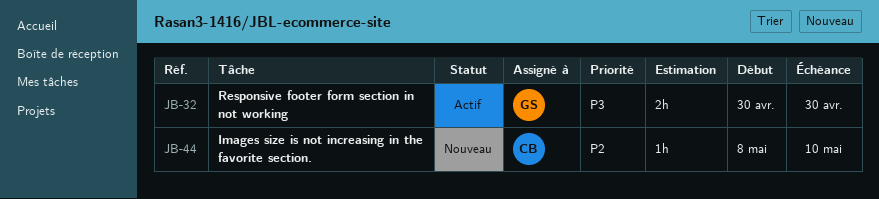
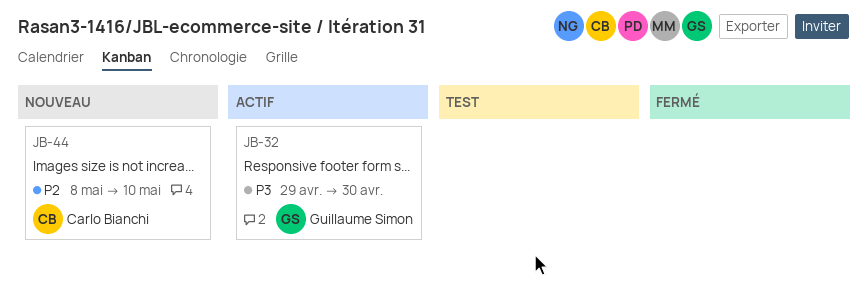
JB-32, start: Apr 30 -> Apr 29

